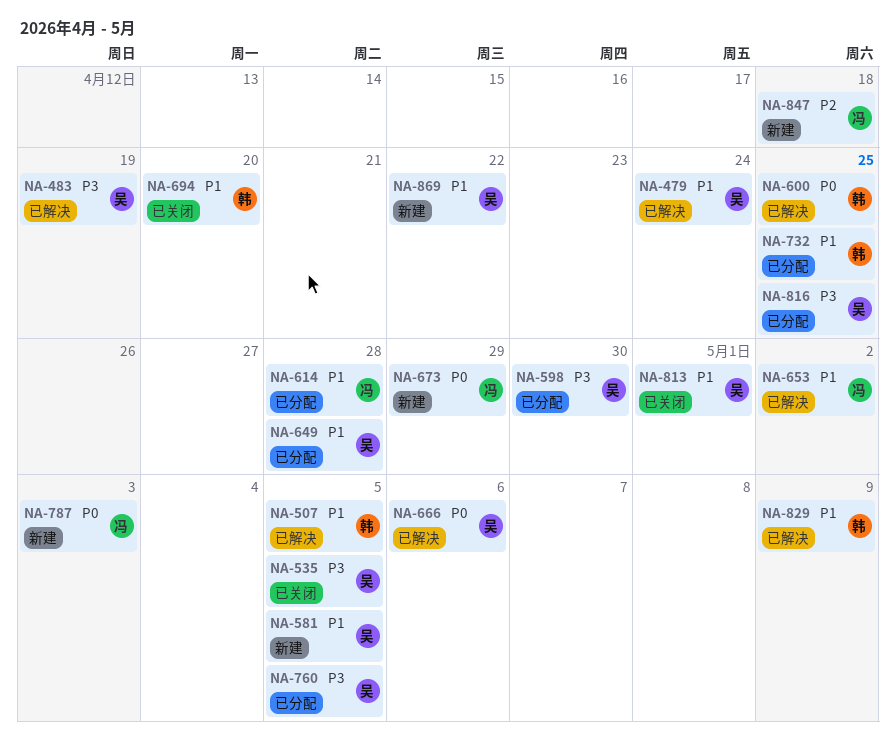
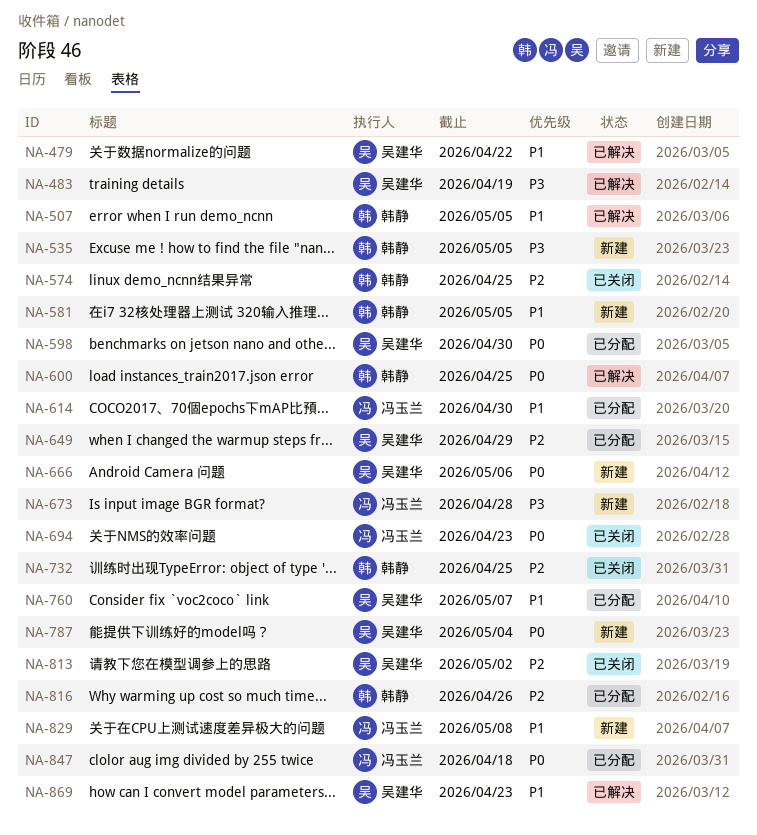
NA-479, due: Apr 24 -> Apr 22
NA-535, status: 已关闭 -> 新建
NA-535, owner: 吴建华 -> 韩静
NA-574: none -> present
NA-581, owner: 吴建华 -> 韩静
NA-598, priority: P3 -> P0
NA-614, due: Apr 28 -> Apr 30
NA-649, priority: P1 -> P2
NA-649, due: Apr 28 -> Apr 29
NA-653: present -> none
NA-666, status: 已解决 -> 新建
NA-673, priority: P0 -> P3
NA-673, due: Apr 29 -> Apr 28
NA-694, owner: 韩静 -> 冯玉兰
NA-694, priority: P1 -> P0
NA-694, due: Apr 20 -> Apr 23
NA-732, status: 已分配 -> 已关闭
NA-732, priority: P1 -> P2
NA-760, priority: P3 -> P1
NA-760, due: May 5 -> May 7
NA-787, owner: 冯玉兰 -> 吴建华
NA-787, due: May 3 -> May 4
NA-813, priority: P1 -> P2
NA-813, due: May 1 -> May 2
NA-816, owner: 吴建华 -> 韩静
NA-816, priority: P3 -> P2
NA-816, due: Apr 25 -> Apr 26
NA-829, status: 已解决 -> 新建
NA-829, owner: 韩静 -> 冯玉兰
NA-829, due: May 9 -> May 8
NA-847, status: 新建 -> 已分配
NA-847, priority: P2 -> P0
NA-869, status: 新建 -> 已解决
NA-869, due: Apr 22 -> Apr 23

